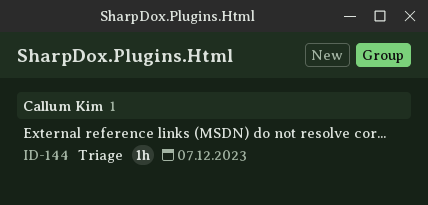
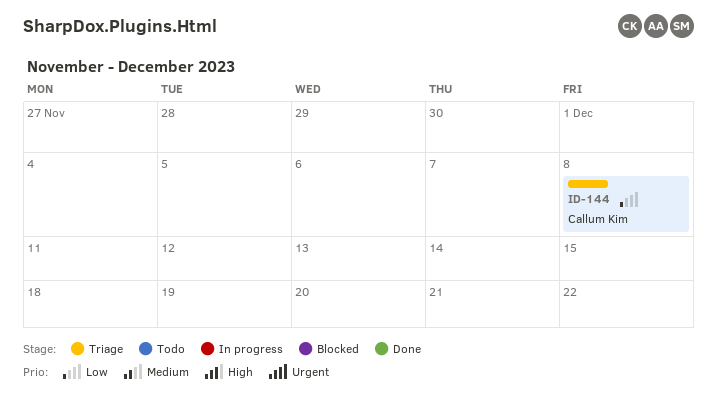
ID-144, due: Dec 7 -> Dec 8

